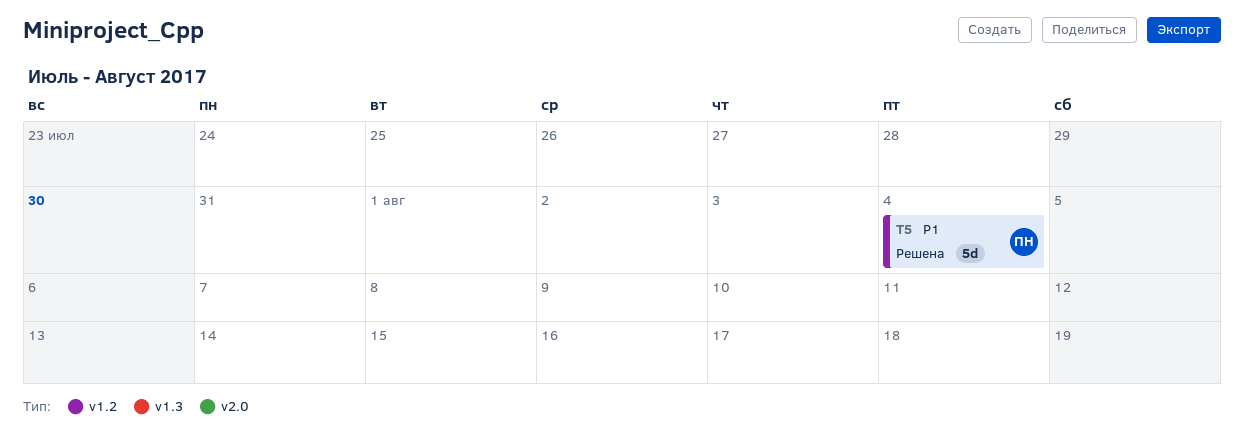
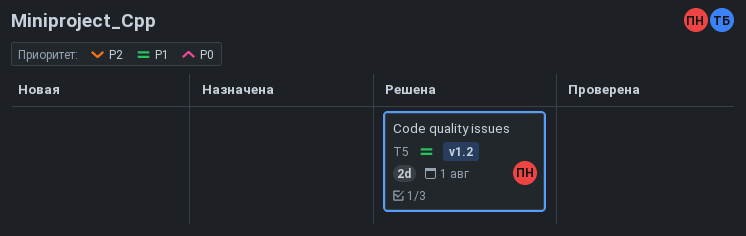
T5, estimate: 5d -> 2d
T5, due: Aug 4 -> Aug 1

